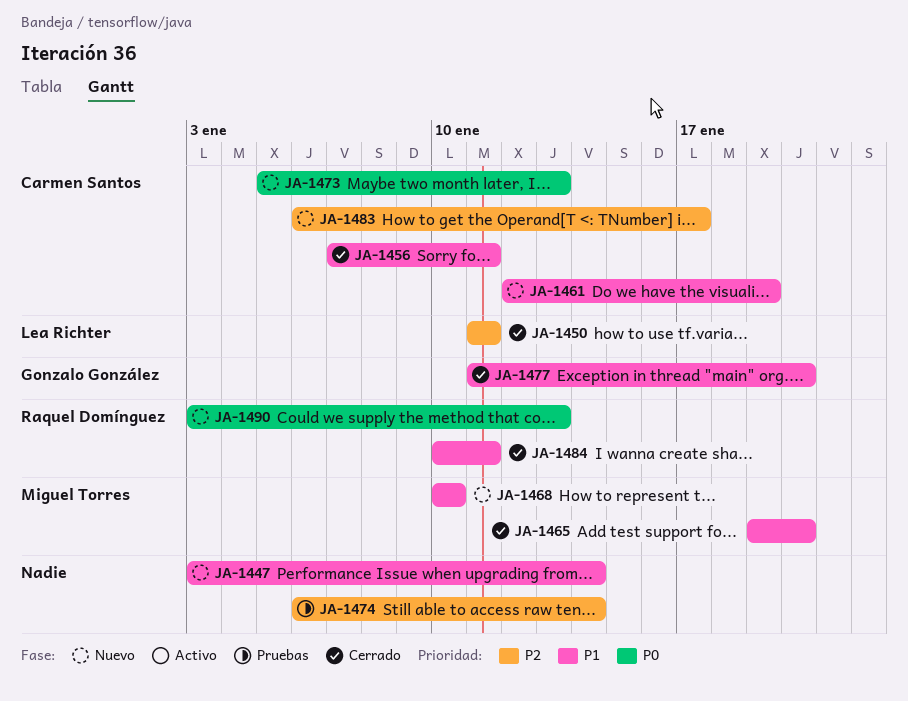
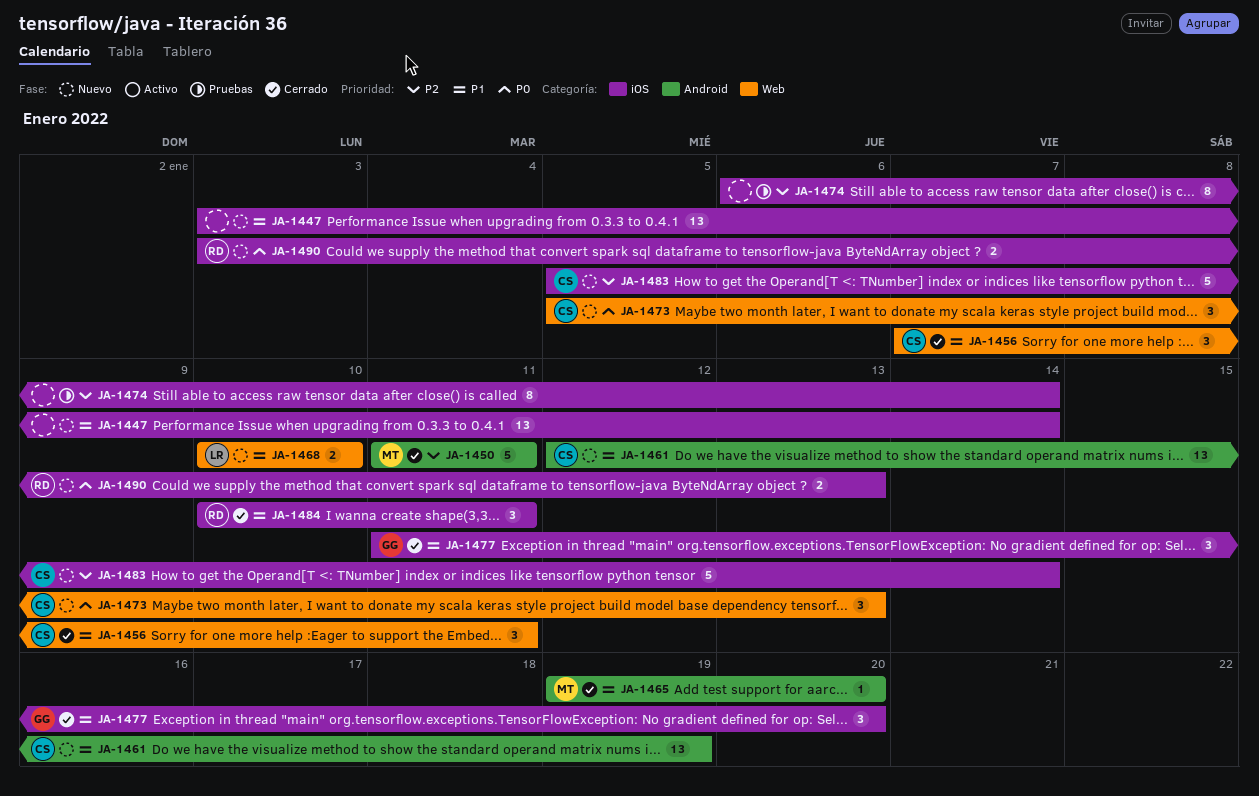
JA-1450, owner: Lea Richter -> Miguel Torres
JA-1468, owner: Miguel Torres -> Lea Richter
JA-1483, start: Jan 6 -> Jan 5
JA-1483, due: Jan 17 -> Jan 14

